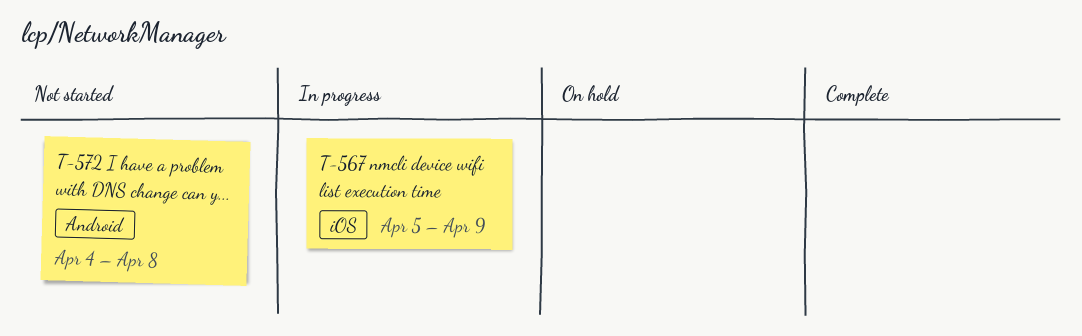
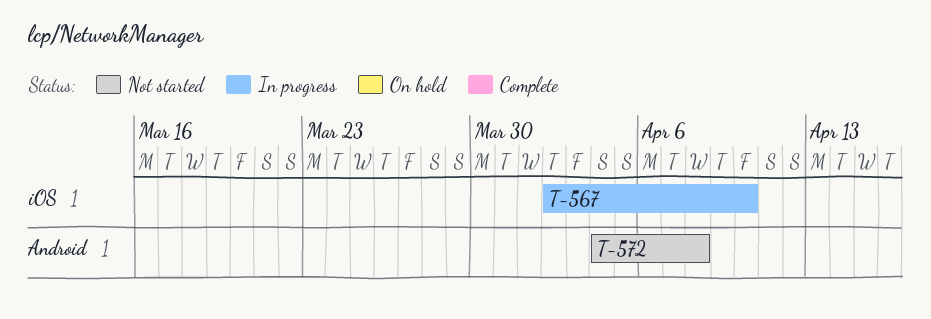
T-567, start: Apr 5 -> Apr 2
T-567, due: Apr 9 -> Apr 10

